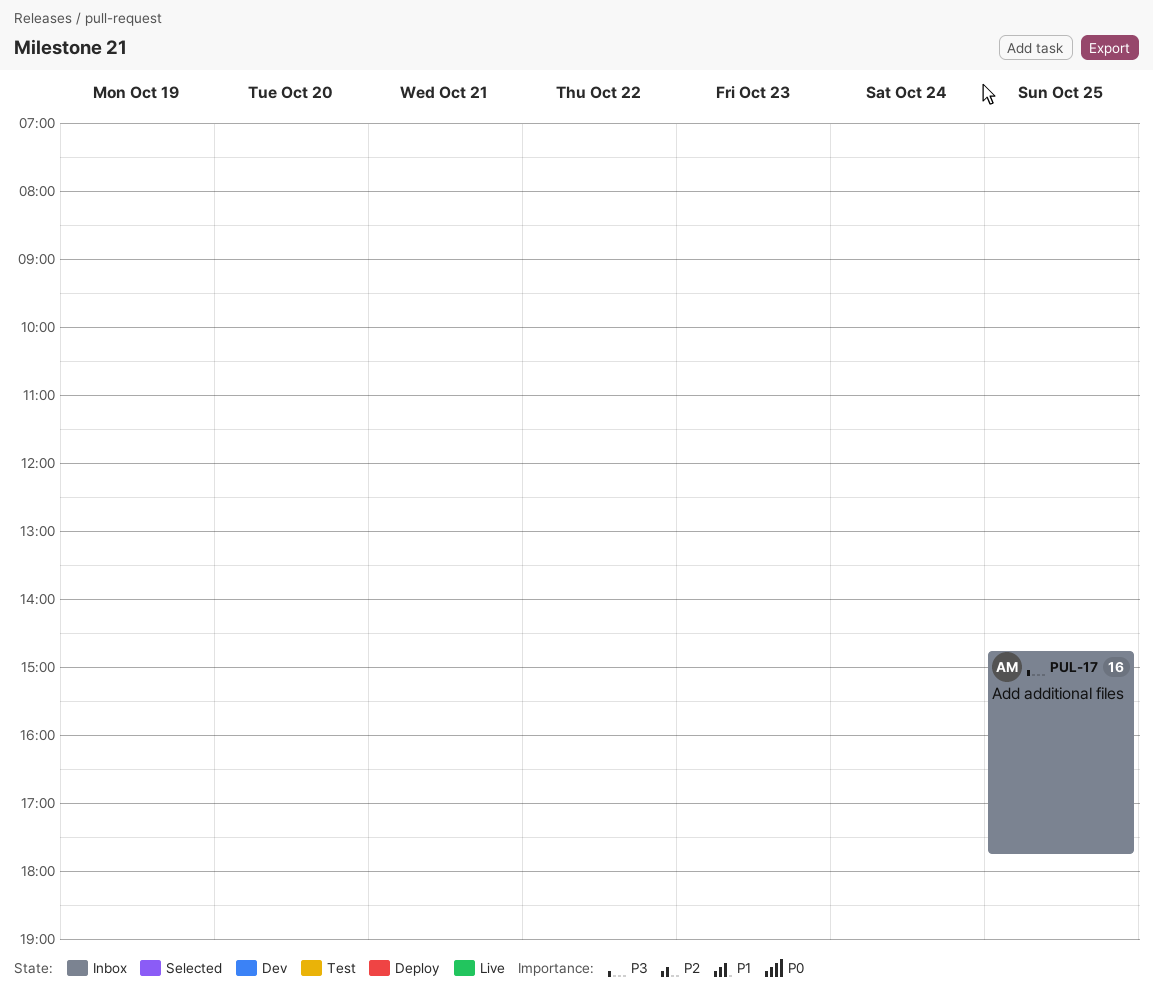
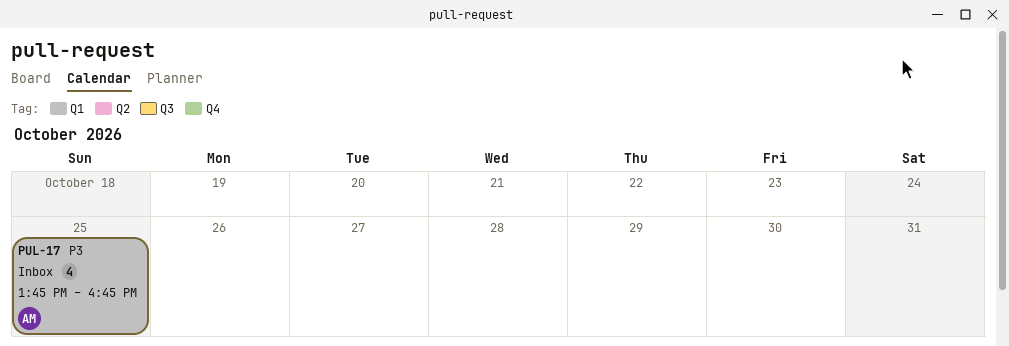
PUL-17, estimate: 16 -> 4
PUL-17, begins: 14:45 -> 13:45
PUL-17, ends: 17:45 -> 16:45

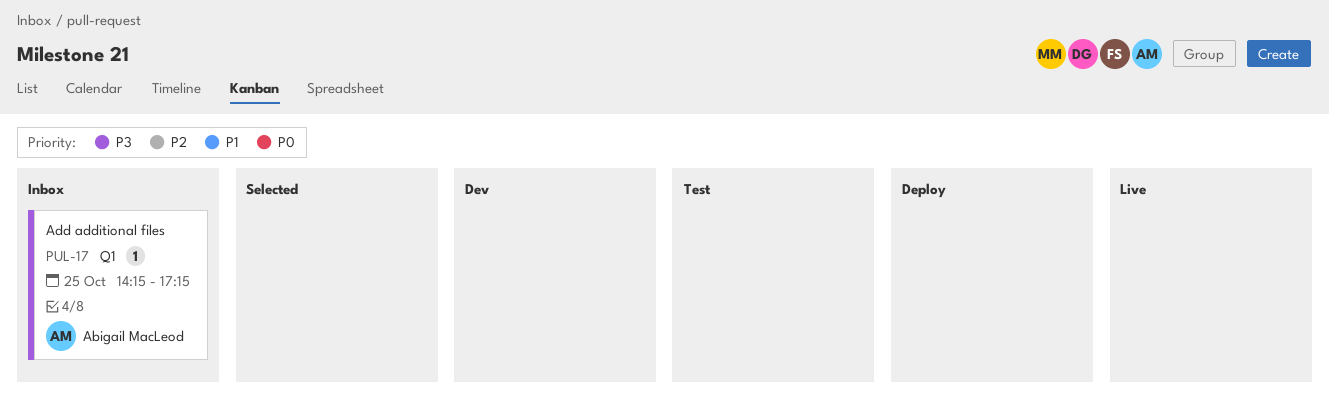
PUL-17, estimate: 4 -> 1
PUL-17, begins: 13:45 -> 14:15
PUL-17, ends: 16:45 -> 17:15

